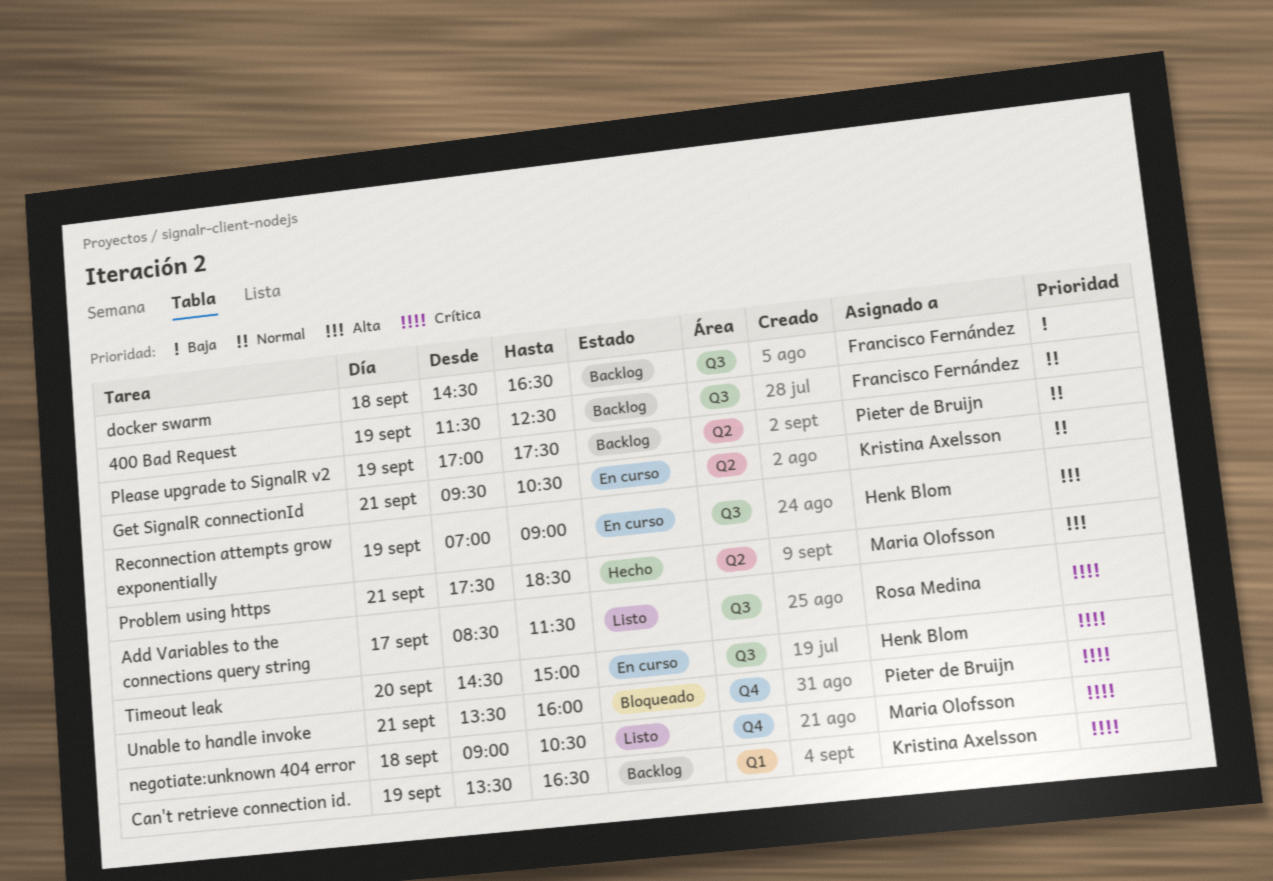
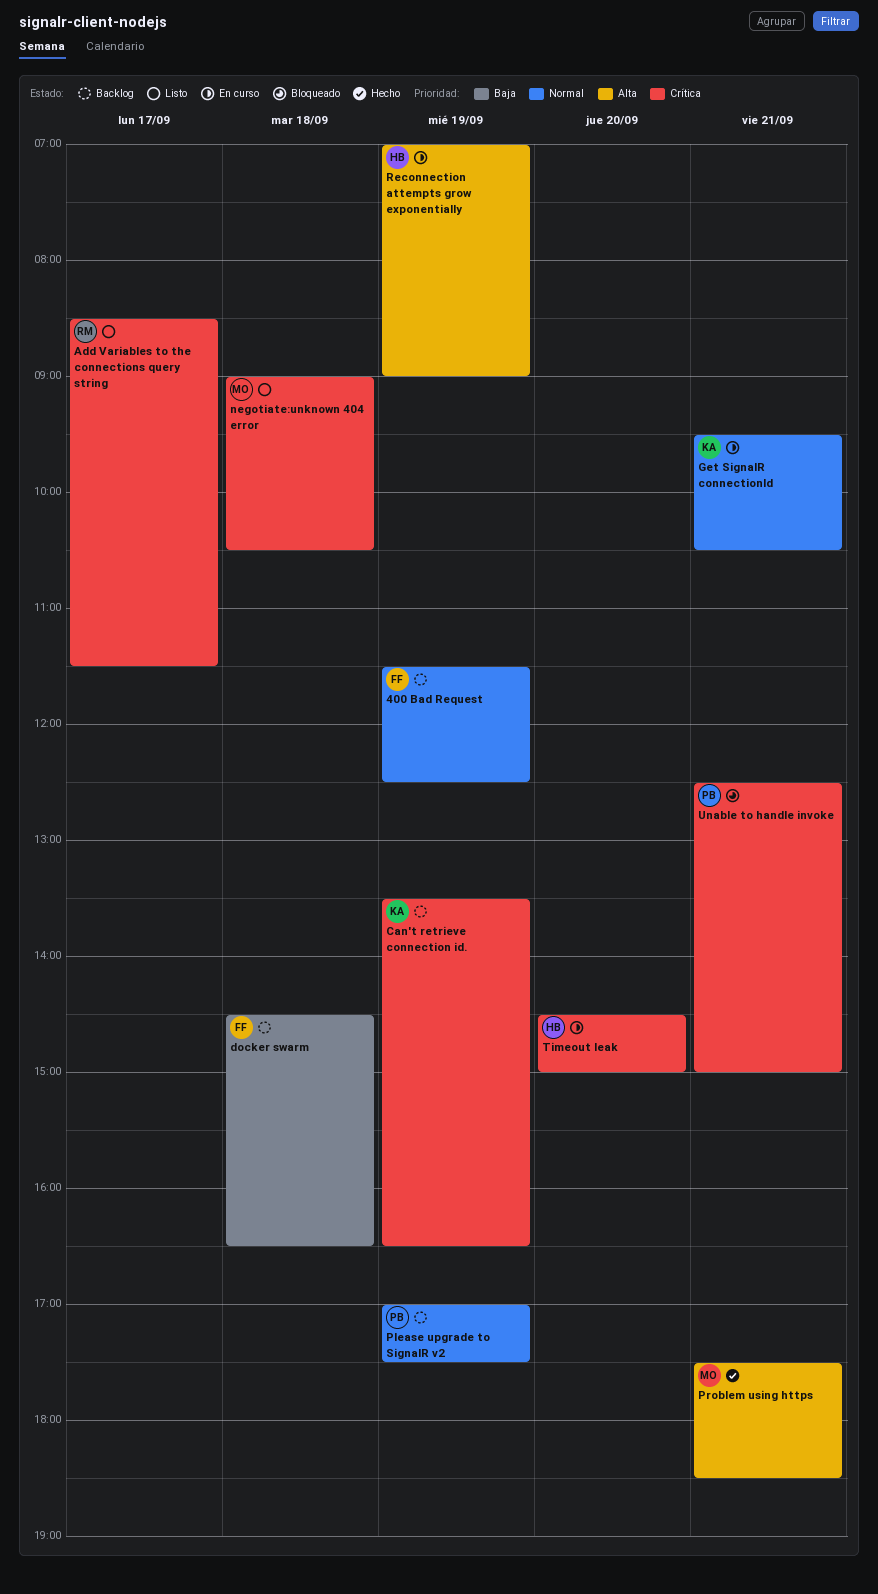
Unable to handle invoke, begins: 13:30 -> 12:30
Unable to handle invoke, ends: 16:00 -> 15:00

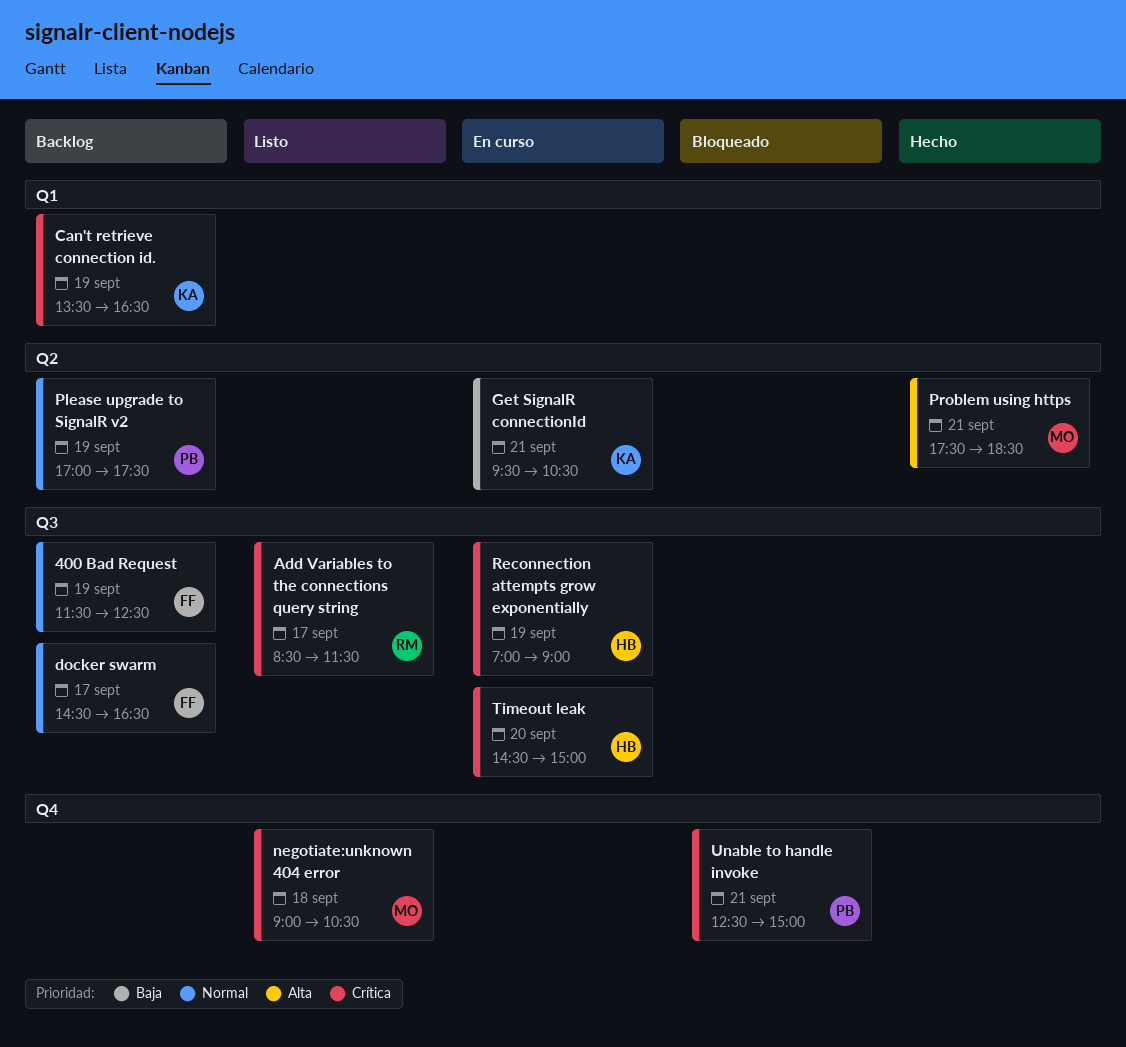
docker swarm, priority: Baja -> Normal
docker swarm, day: Sep 18 -> Sep 17
Get SignalR connectionId, priority: Normal -> Baja
Reconnection attempts grow exponentially, priority: Alta -> Crítica

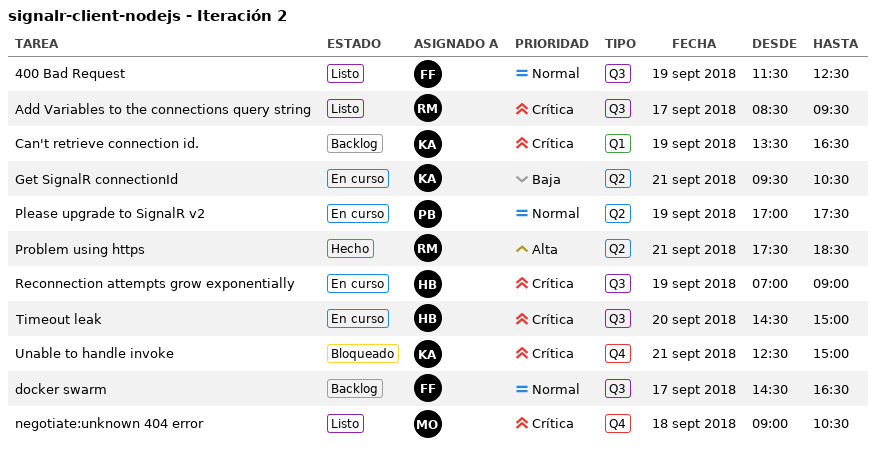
400 Bad Request, status: Backlog -> Listo
Add Variables to the connections query string, ends: 11:30 -> 09:30
Please upgrade to SignalR v2, status: Backlog -> En curso
Problem using https, owner: MO -> RM
Unable to handle invoke, owner: PB -> KA

